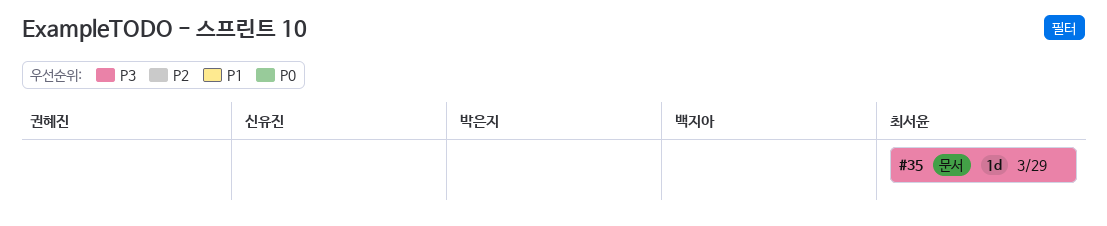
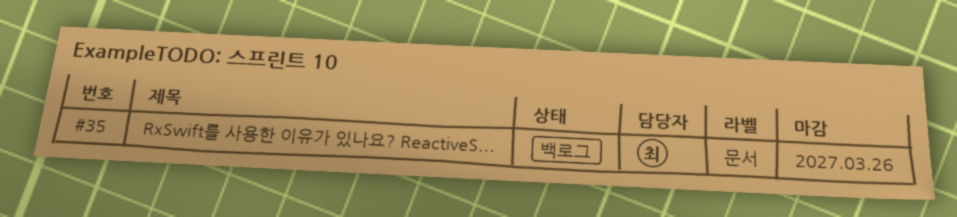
#35, due: Mar 29 -> Mar 26

